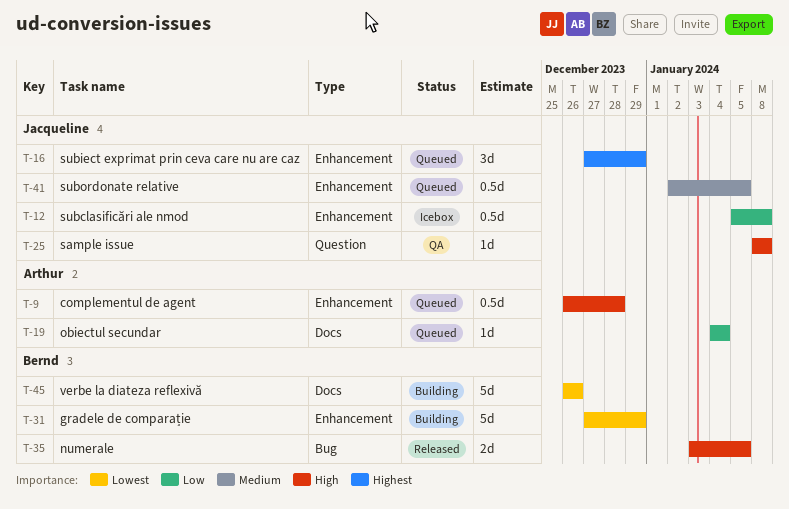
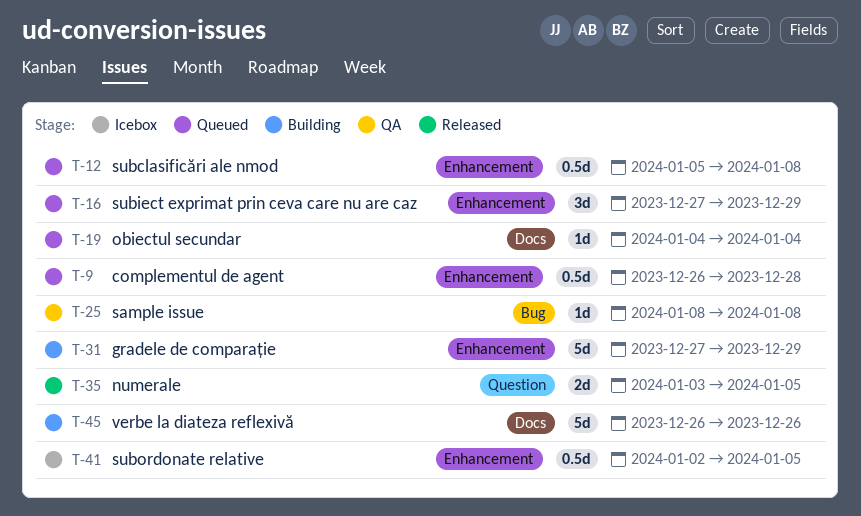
T-12, status: Icebox -> Queued
T-25, label: Question -> Bug
T-35, label: Bug -> Question
T-41, status: Queued -> Icebox

